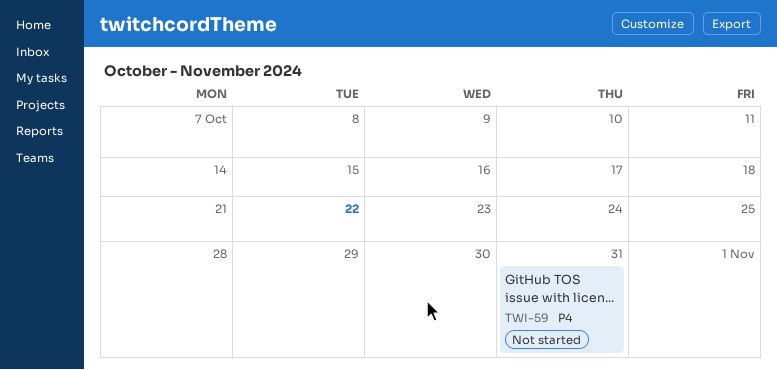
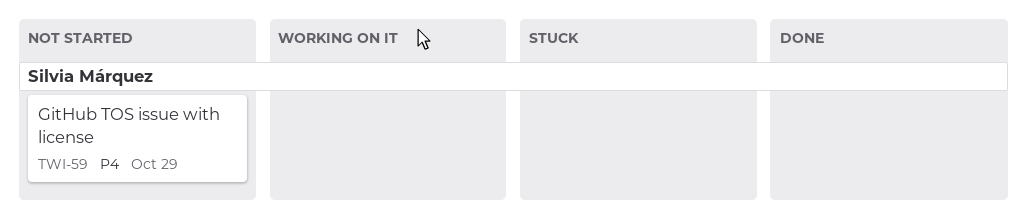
TWI-59, due: Oct 31 -> Oct 29

